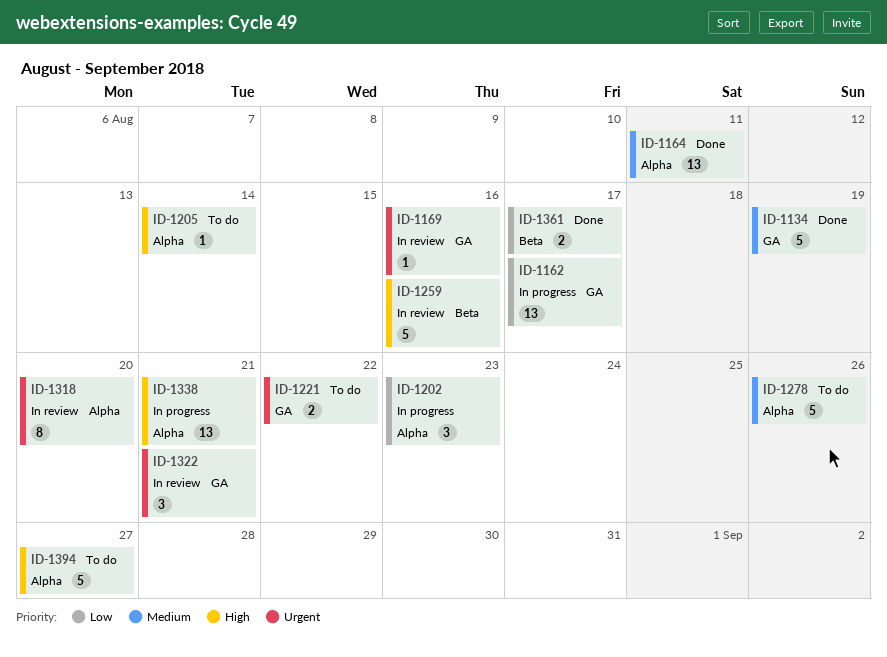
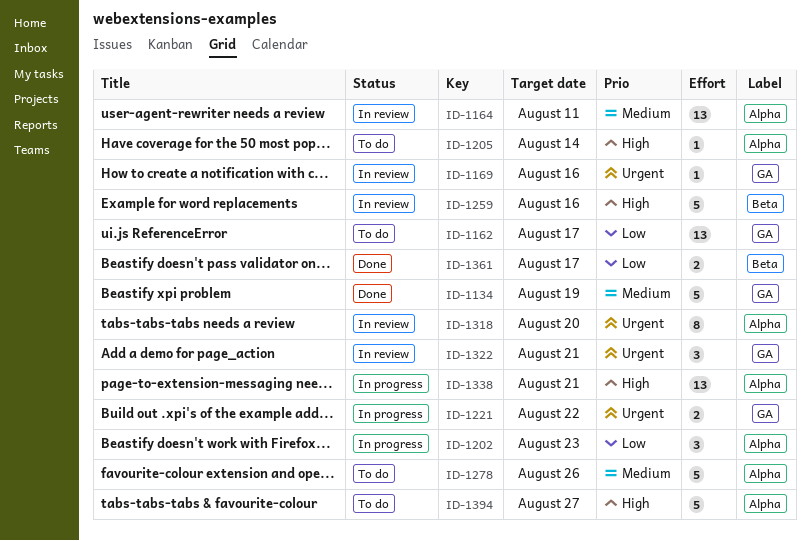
ID-1162, status: In progress -> To do
ID-1164, status: Done -> In review
ID-1221, status: To do -> In progress

